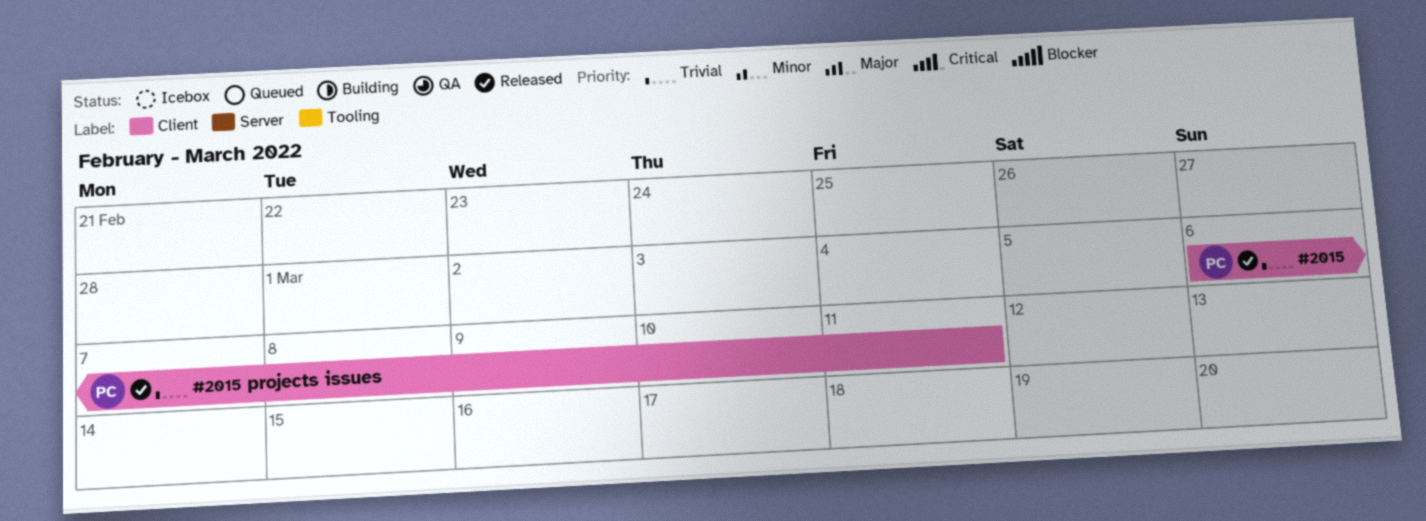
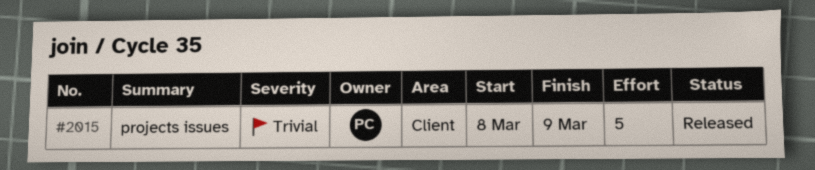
#2015, start: Mar 6 -> Mar 8
#2015, due: Mar 11 -> Mar 9

